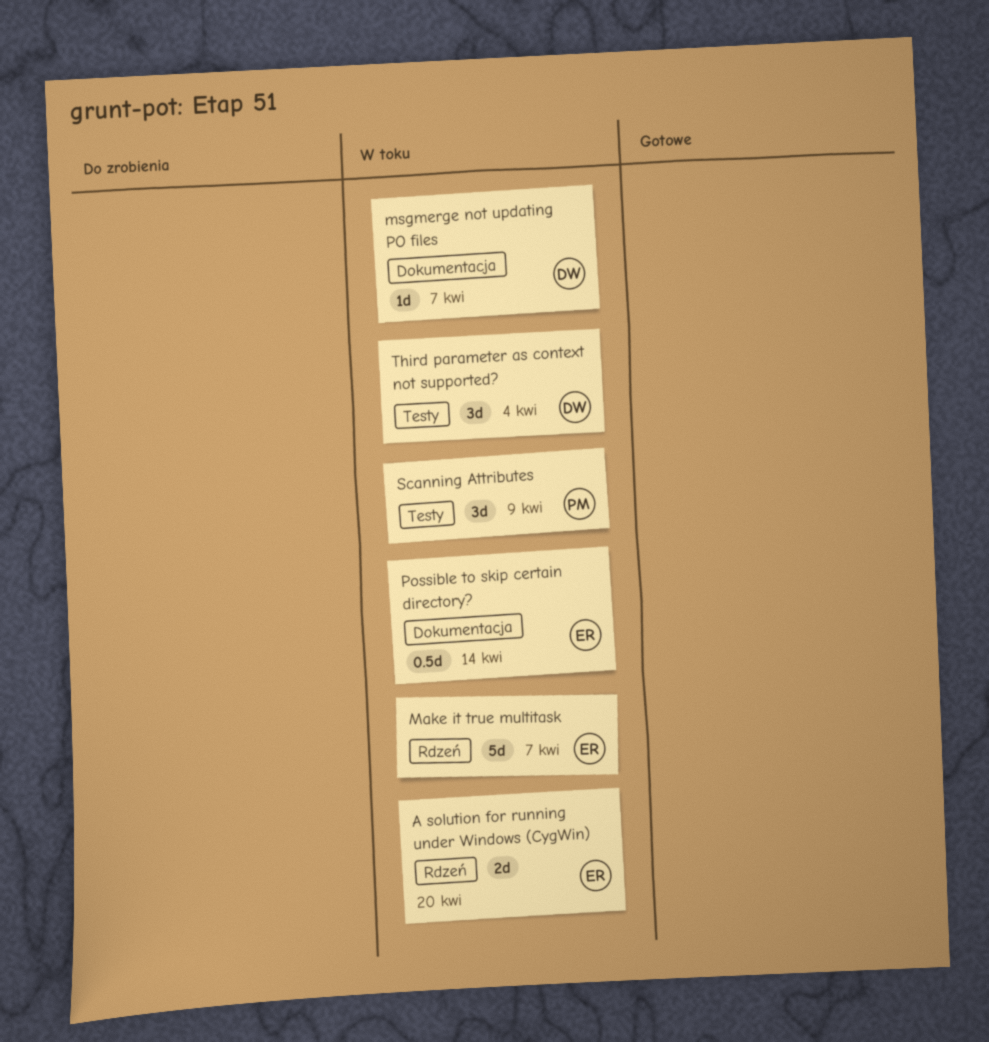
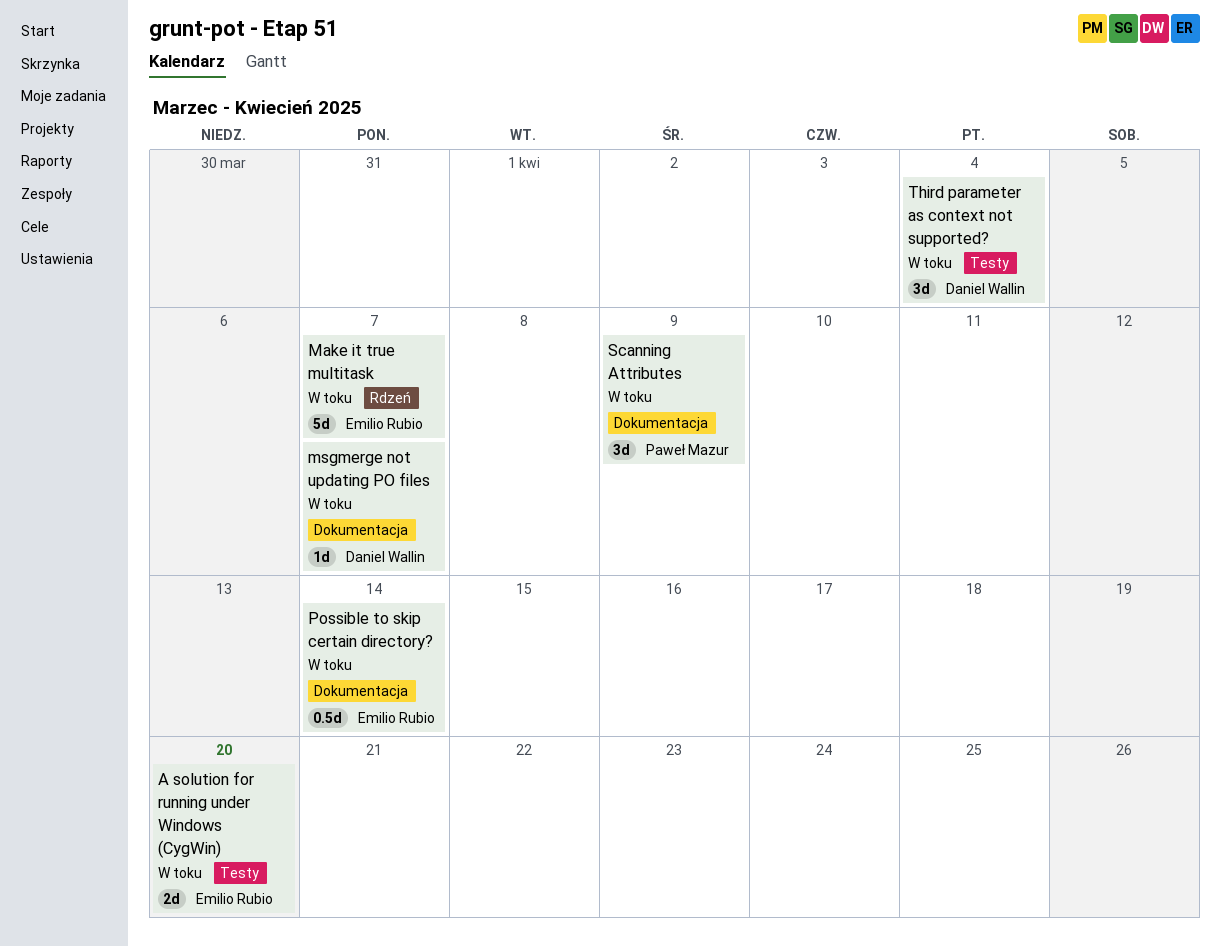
A solution for running under Windows (CygWin), label: Rdzeń -> Testy
Scanning Attributes, label: Testy -> Dokumentacja

